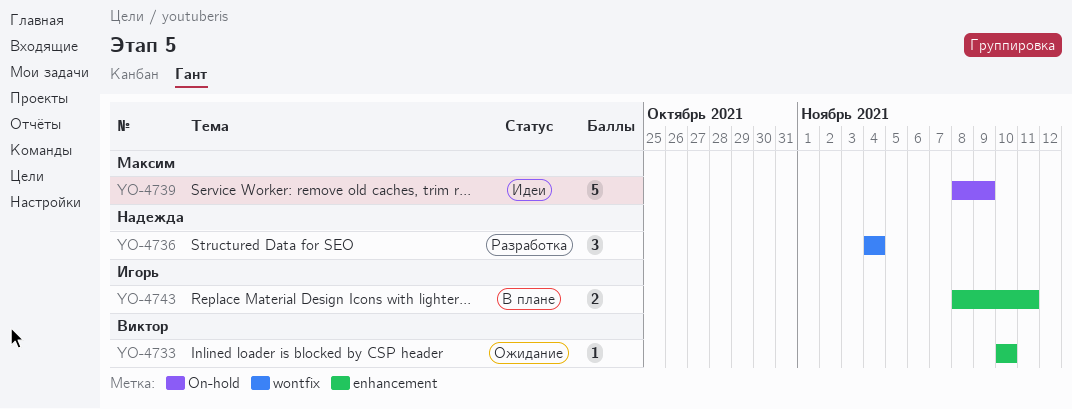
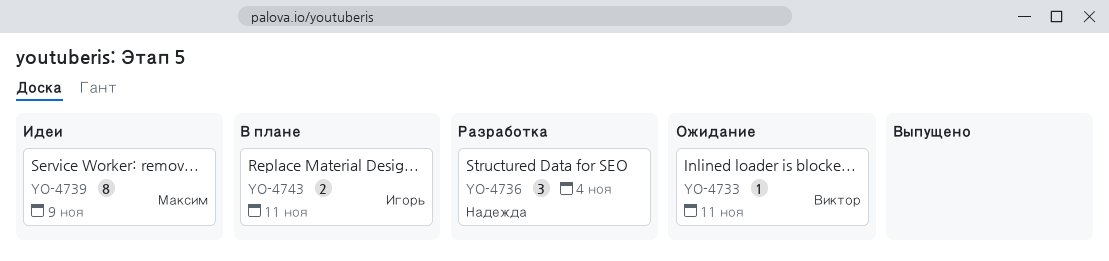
YO-4733, due: Nov 10 -> Nov 11
YO-4739, estimate: 5 -> 8

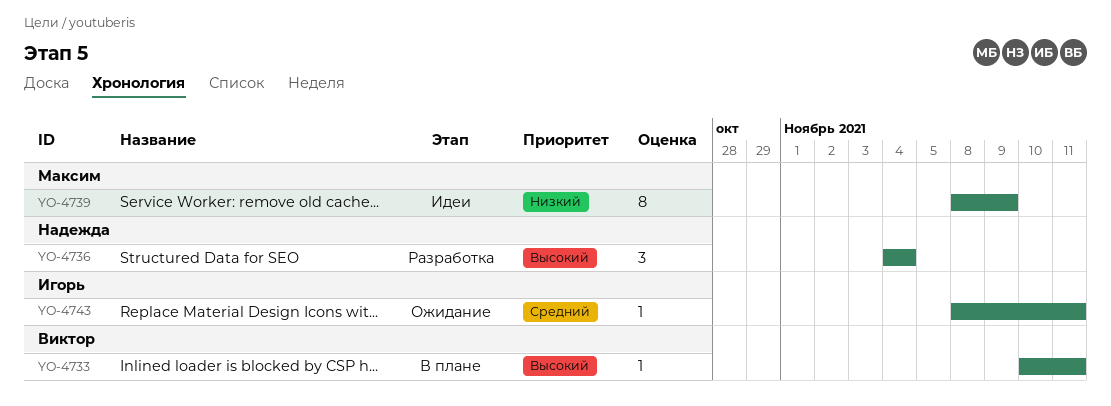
YO-4733, status: Ожидание -> В плане
YO-4743, status: В плане -> Ожидание
YO-4743, estimate: 2 -> 1

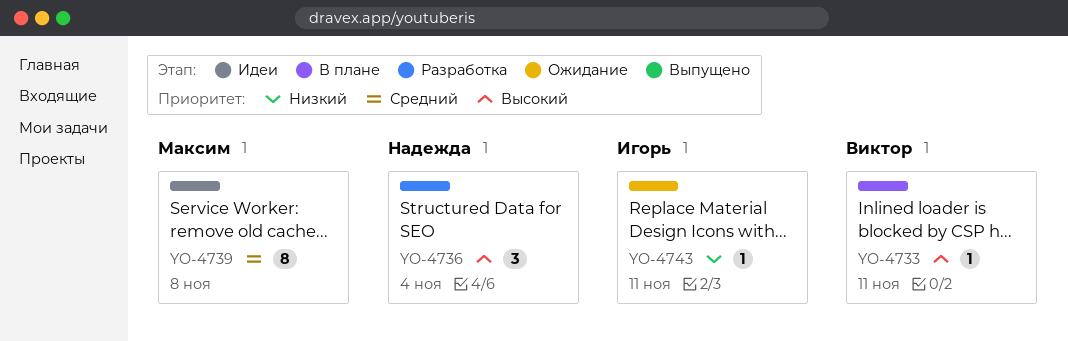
YO-4739, priority: Низкий -> Средний
YO-4739, due: Nov 9 -> Nov 8
YO-4743, priority: Средний -> Низкий

